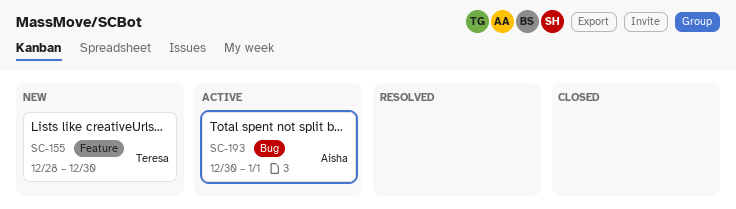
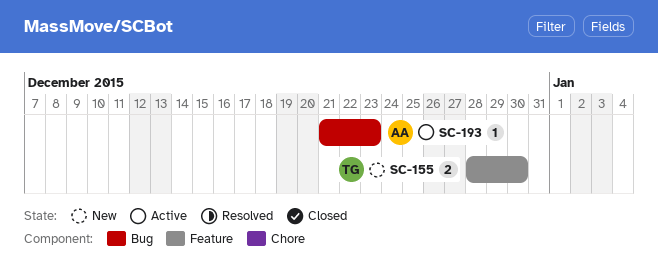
SC-193, start: Dec 30 -> Dec 21
SC-193, due: Jan 1 -> Dec 23

